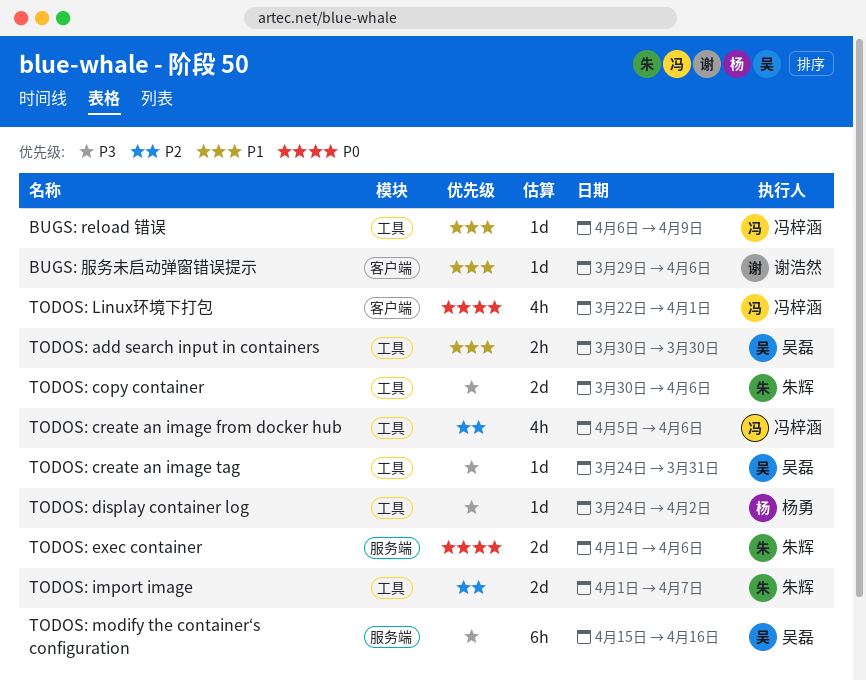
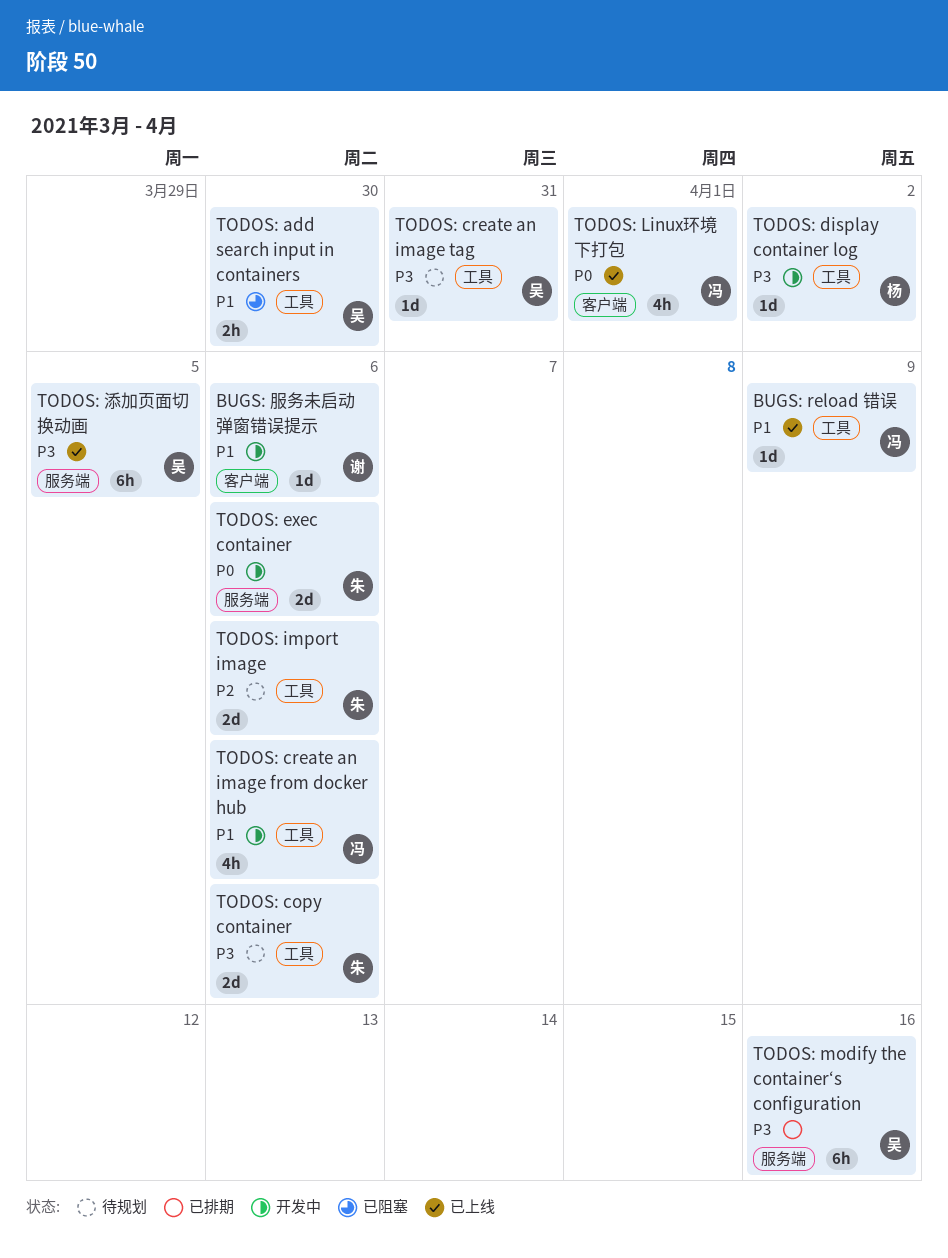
TODOS: create an image from docker hub, priority: P2 -> P1
TODOS: import image, due: Apr 7 -> Apr 6
TODOS: 添加页面切换动画: none -> present

